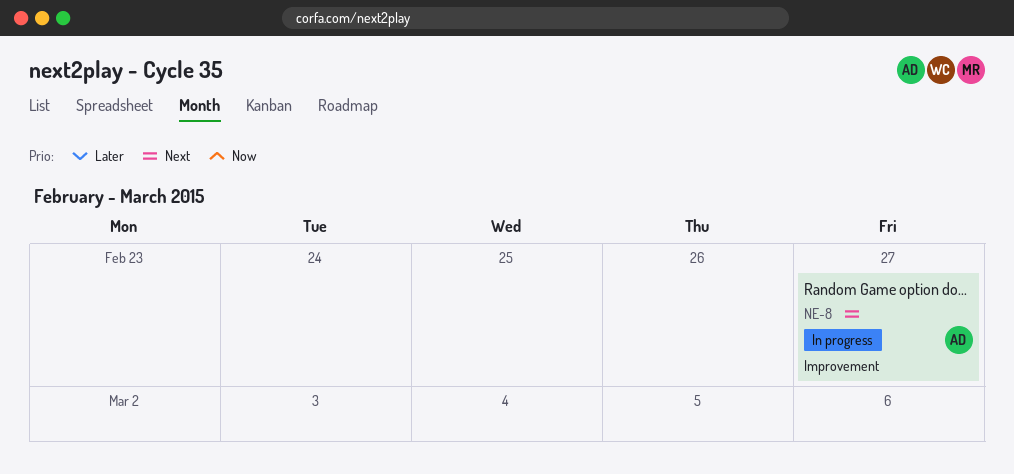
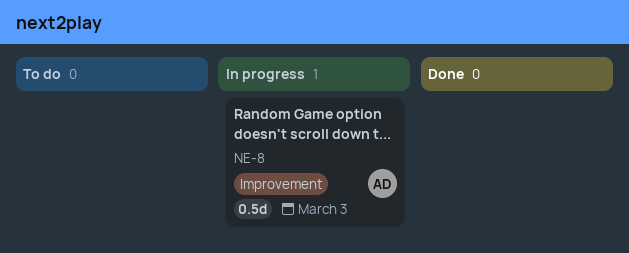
NE-8, due: Feb 27 -> Mar 3

